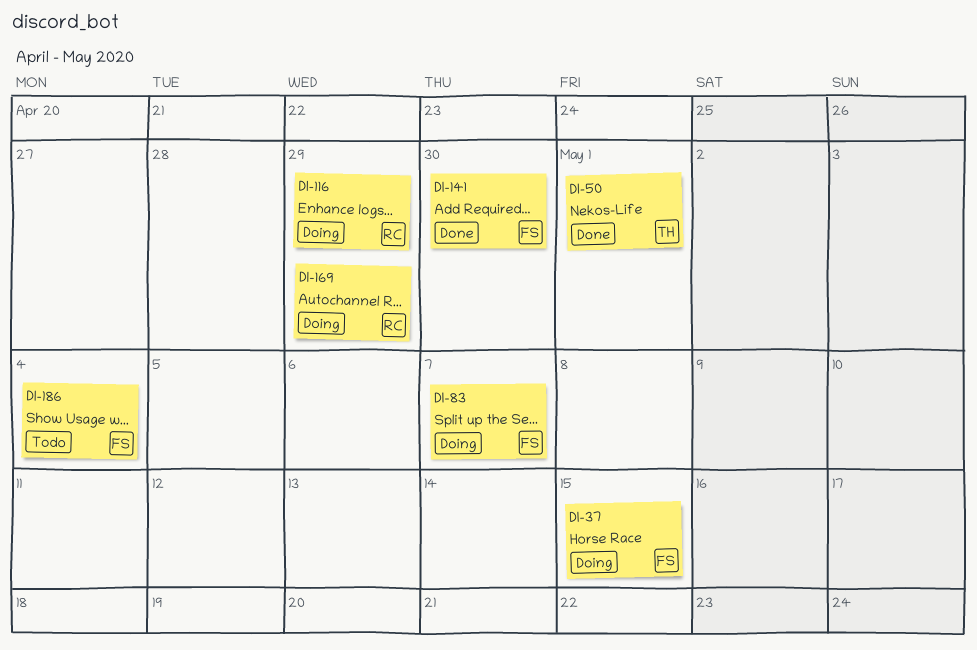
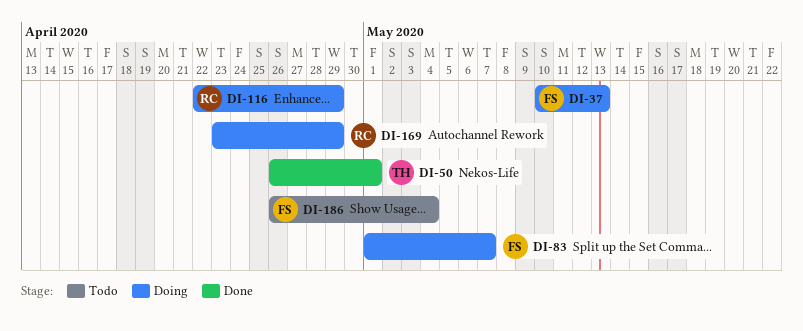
DI-37, due: May 15 -> May 13
DI-141: present -> none

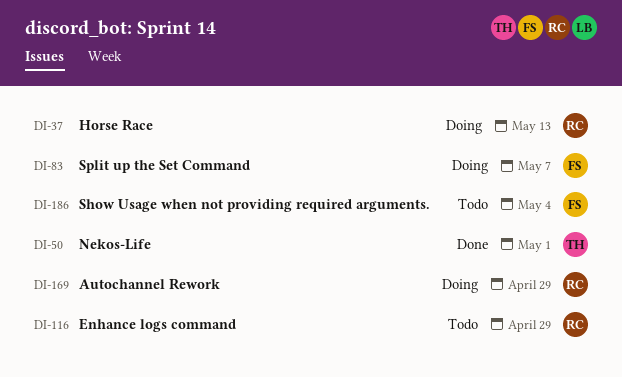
DI-37, owner: FS -> RC
DI-116, status: Doing -> Todo

